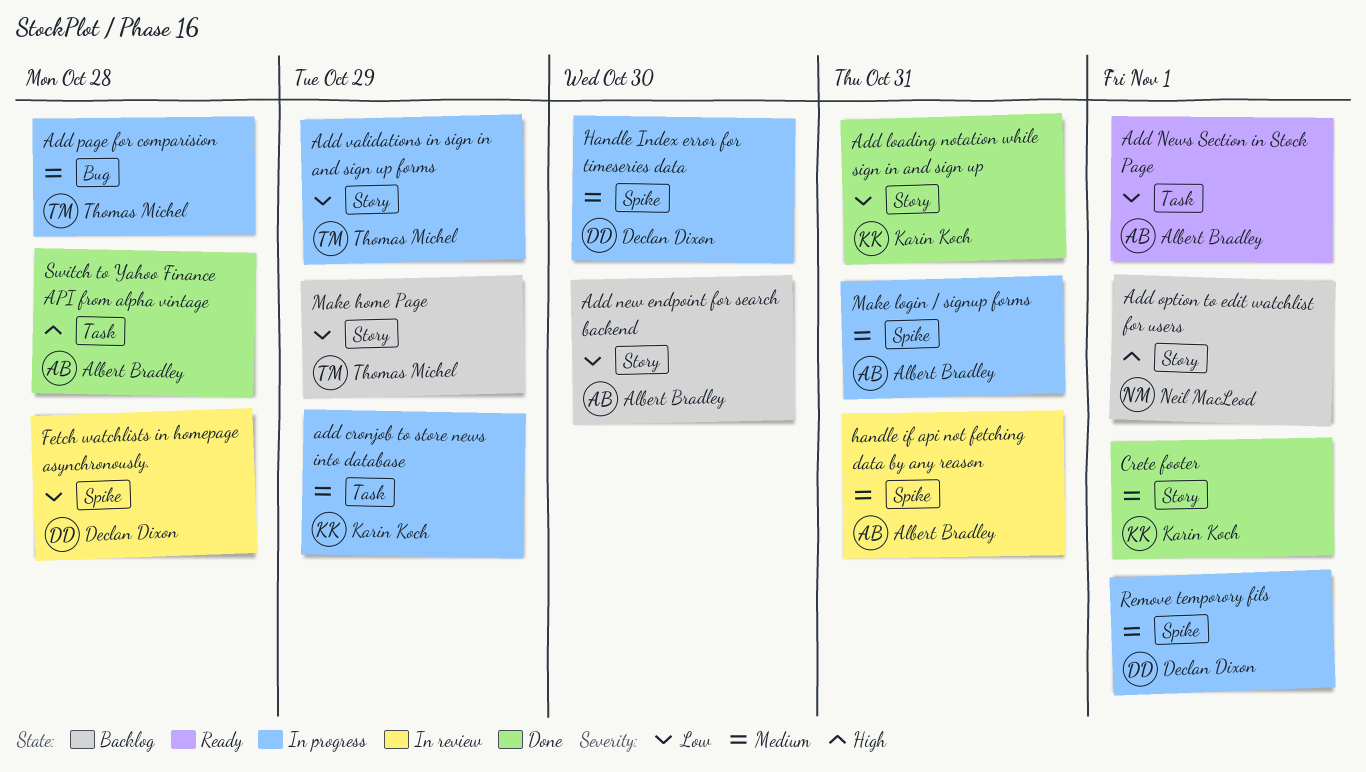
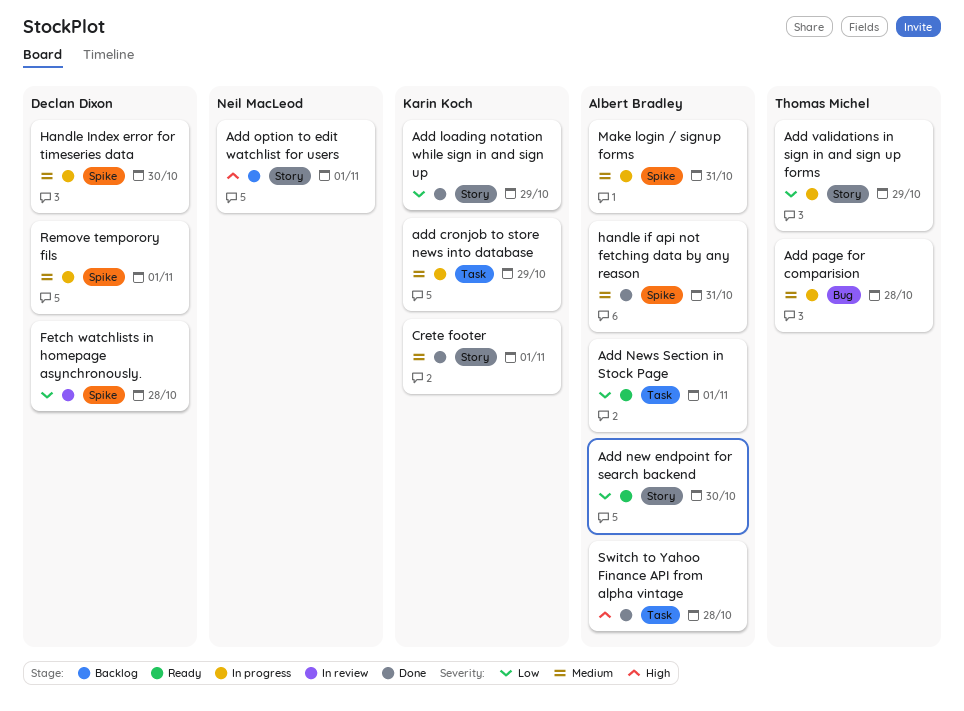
Add loading notation while sign in and sign up, due: Oct 31 -> Oct 29
Add new endpoint for search backend, status: Backlog -> Ready
handle if api not fetching data by any reason, status: In review -> Done
Make home Page: present -> none

